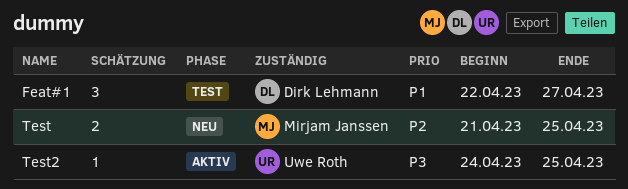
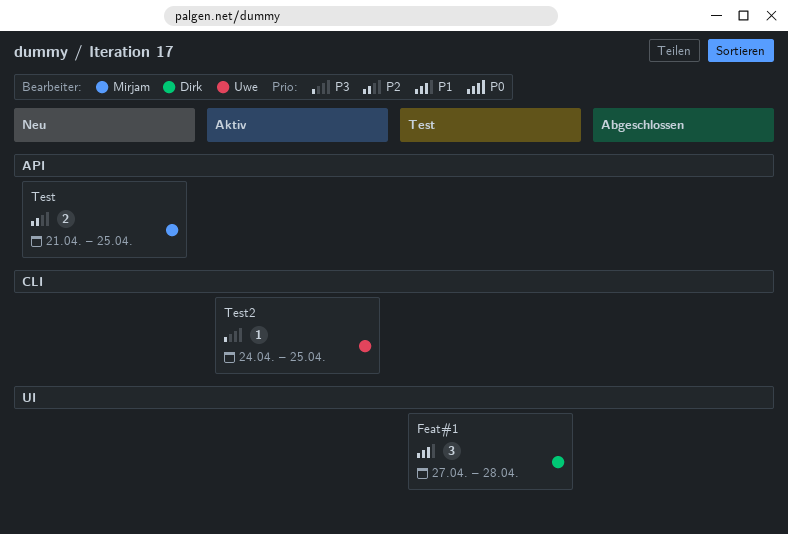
Feat#1, start: Apr 22 -> Apr 27
Feat#1, due: Apr 27 -> Apr 28

